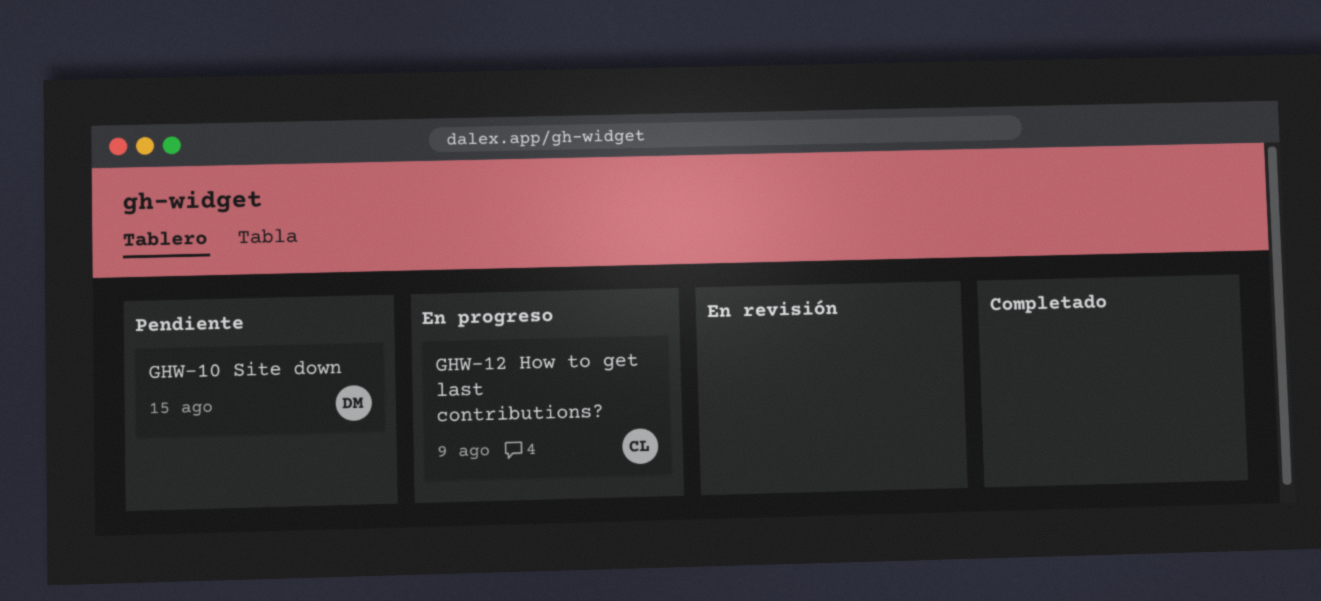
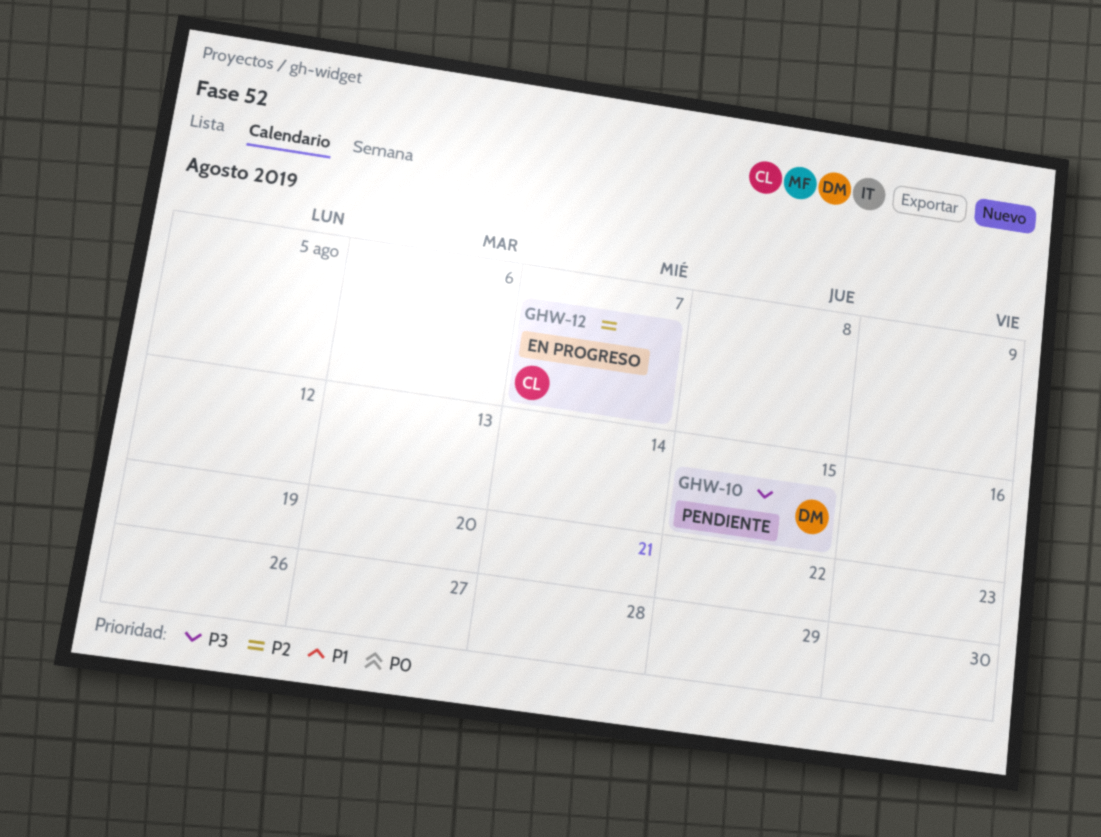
GHW-12, due: Aug 9 -> Aug 7

